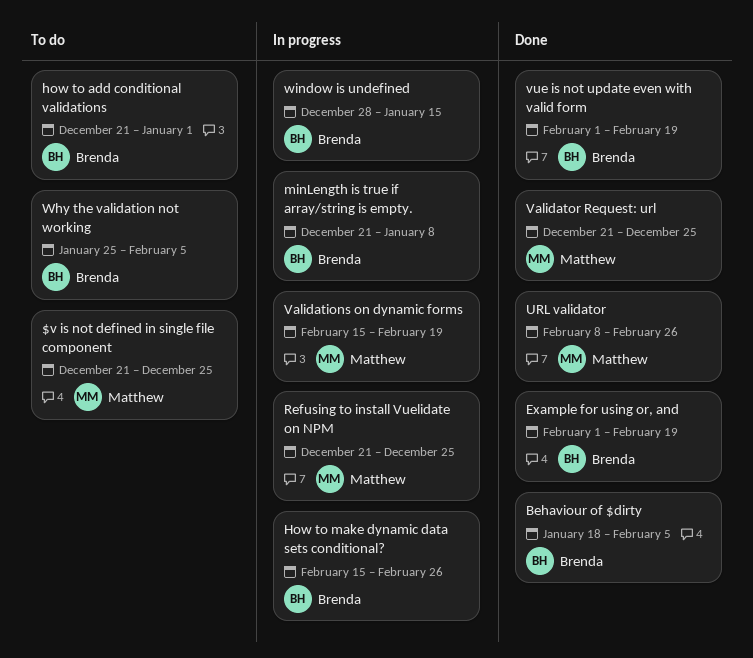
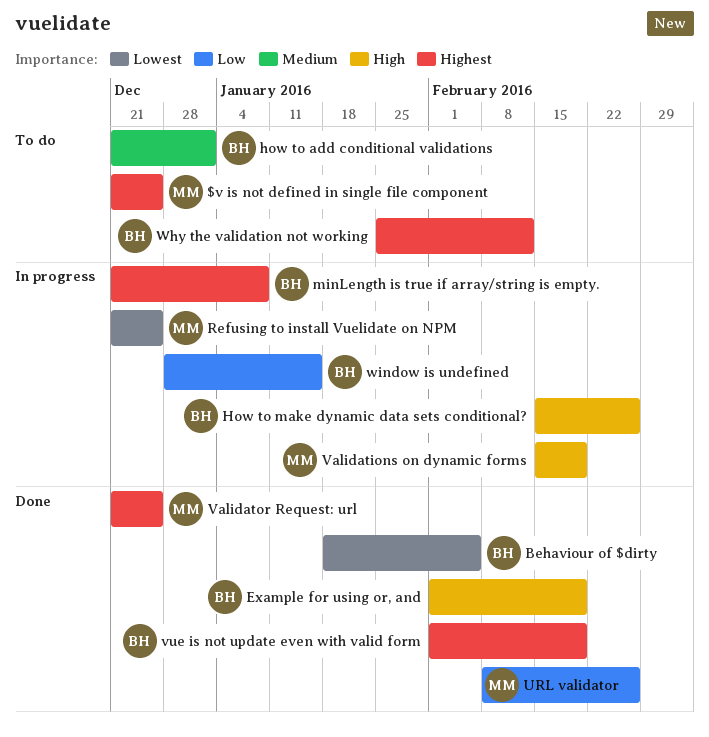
Why the validation not working, due: Feb 5 -> Feb 12

